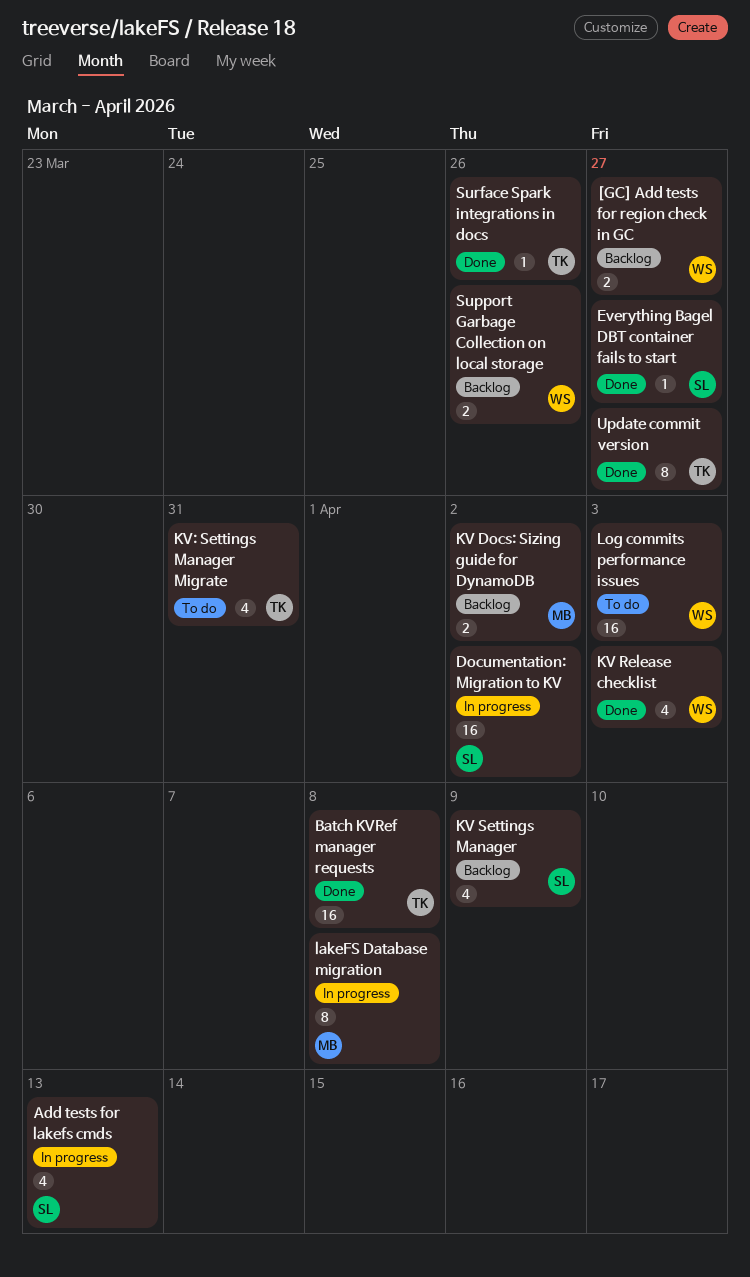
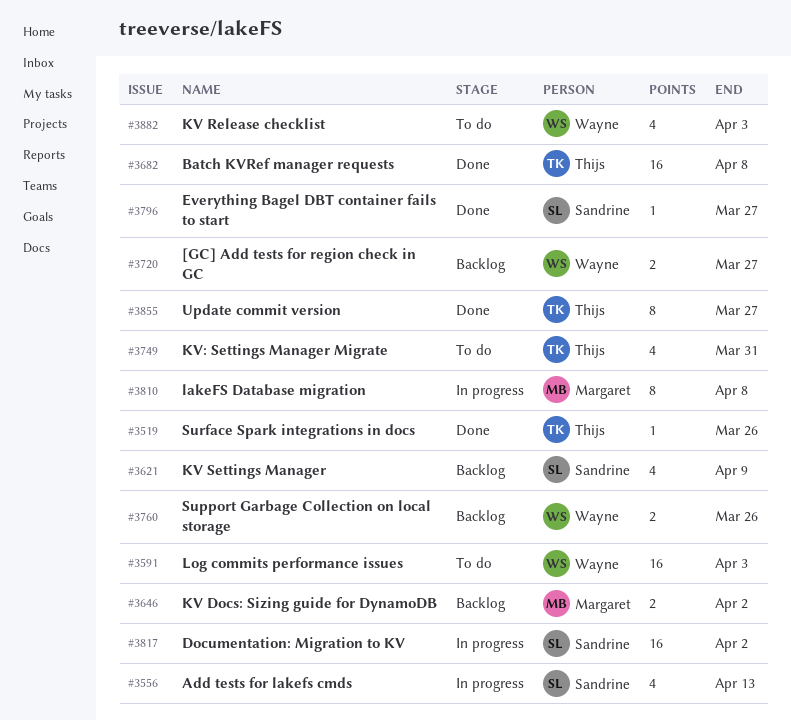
KV Release checklist, status: Done -> To do

